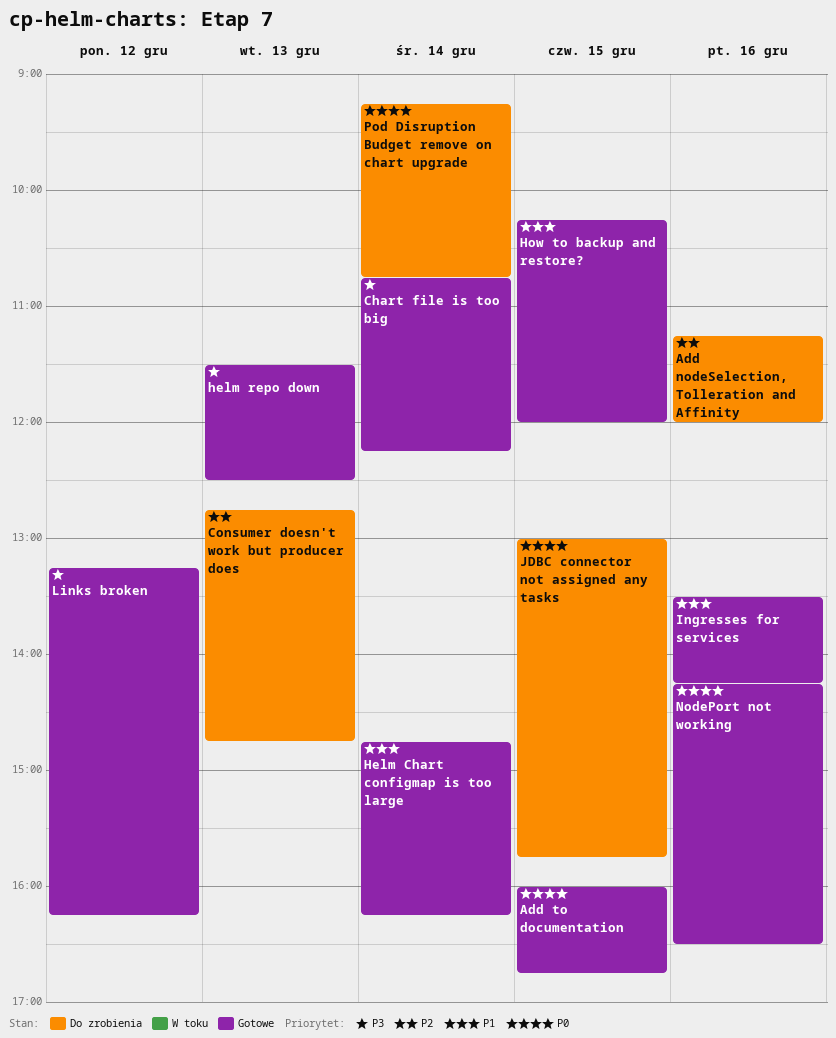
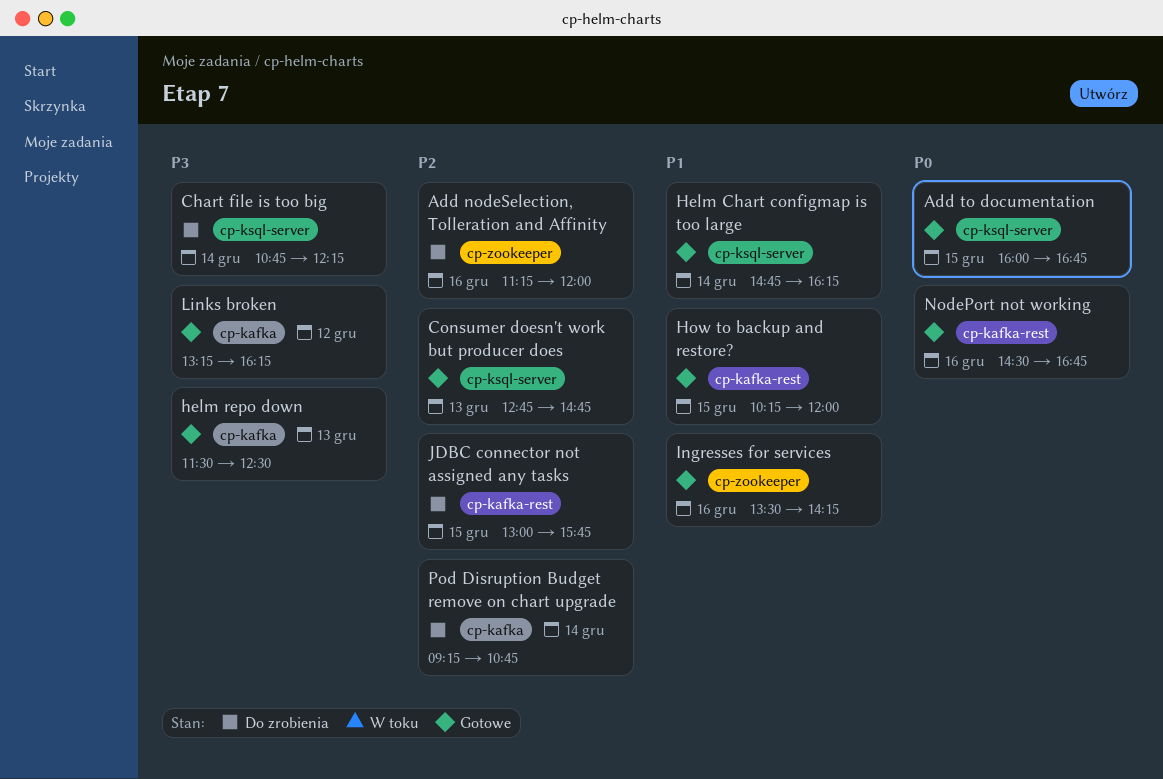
Chart file is too big, status: Gotowe -> Do zrobienia
Consumer doesn't work but producer does, status: Do zrobienia -> Gotowe
JDBC connector not assigned any tasks, priority: P0 -> P2
NodePort not working, begins: 14:15 -> 14:30
NodePort not working, ends: 16:30 -> 16:45
Pod Disruption Budget remove on chart upgrade, priority: P0 -> P2

